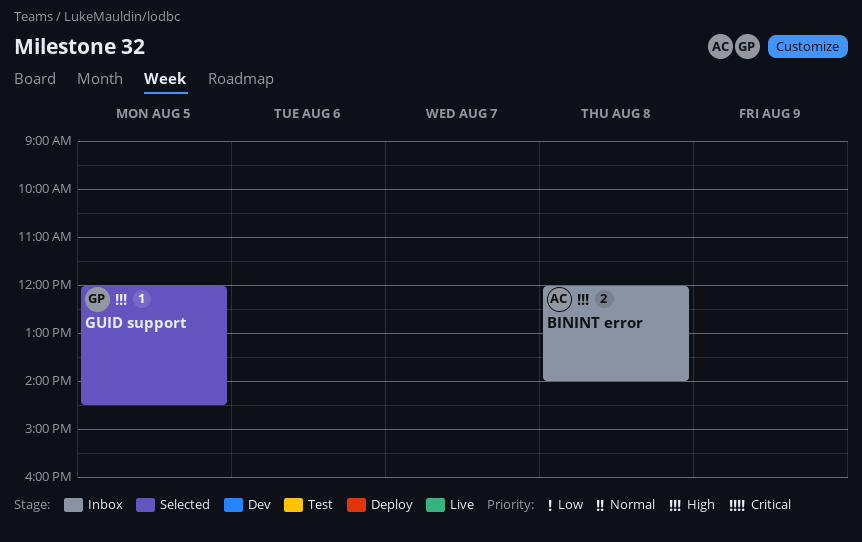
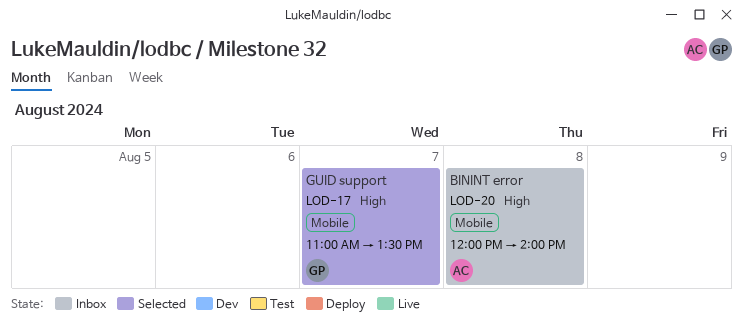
GUID support, day: Aug 5 -> Aug 7
GUID support, begins: 12:00 -> 11:00
GUID support, ends: 14:30 -> 13:30

